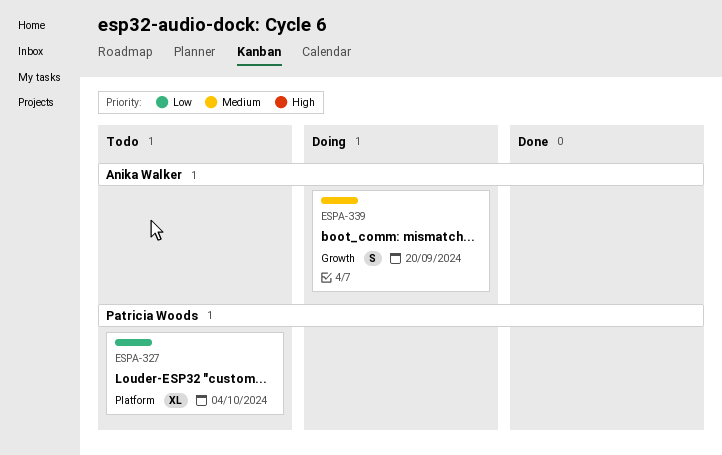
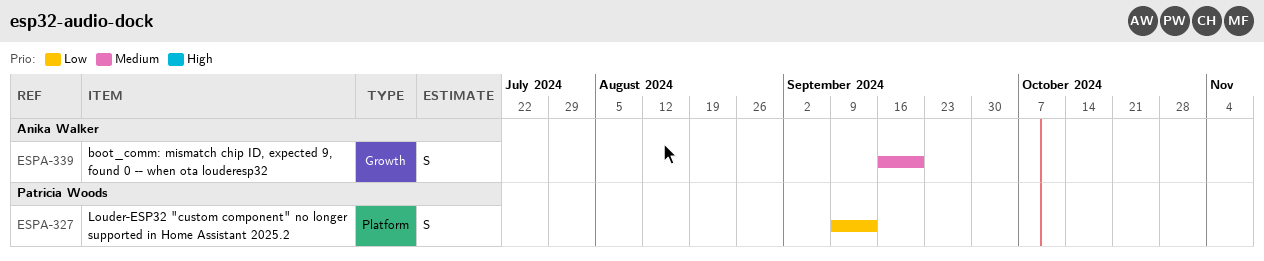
ESPA-327, estimate: XL -> S
ESPA-327, due: Oct 4 -> Sep 13

